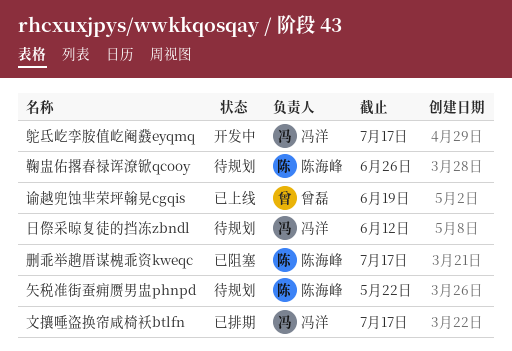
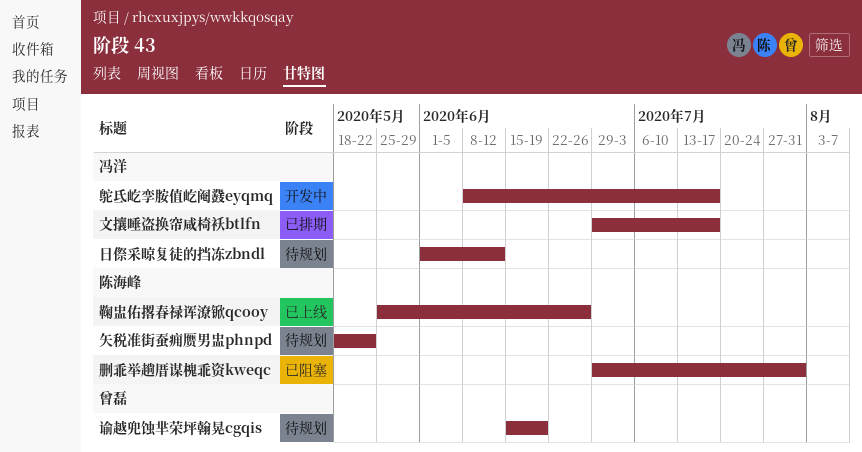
删乖举趟厝谋槐乖资kweqc, due: Jul 17 -> Jul 31
谕越兜蚀芈荣坪翰晃cgqis, status: 已上线 -> 待规划
鞠盅佑撂春禄诨潦锨qcooy, status: 待规划 -> 已上线

